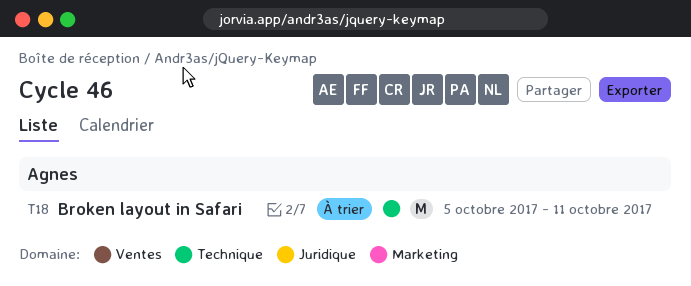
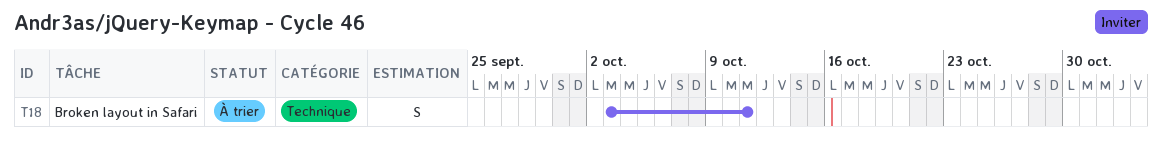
T18, estimate: M -> S
T18, start: Oct 5 -> Oct 3

